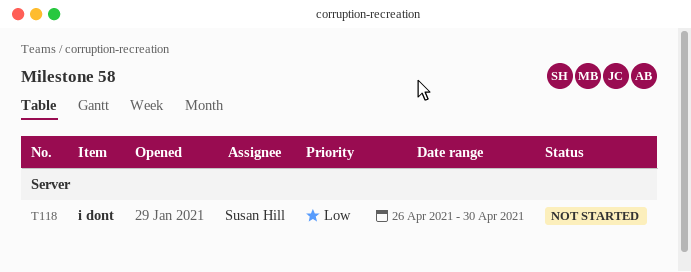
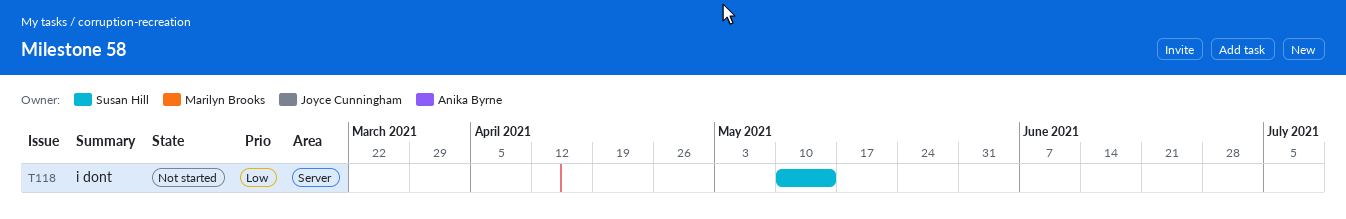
T118, start: Apr 26 -> May 10
T118, due: Apr 30 -> May 14

